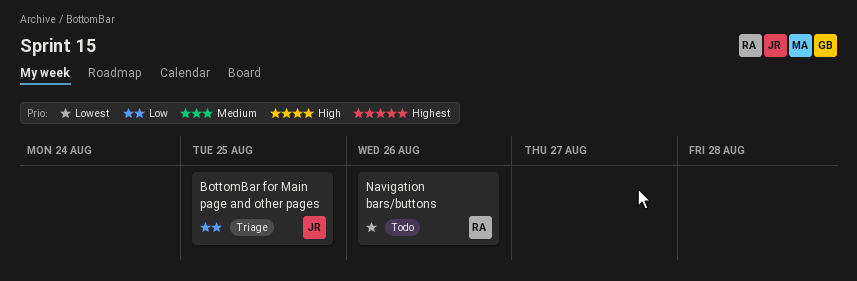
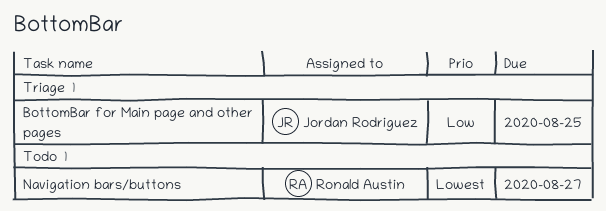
Navigation bars/buttons, due: Aug 26 -> Aug 27

